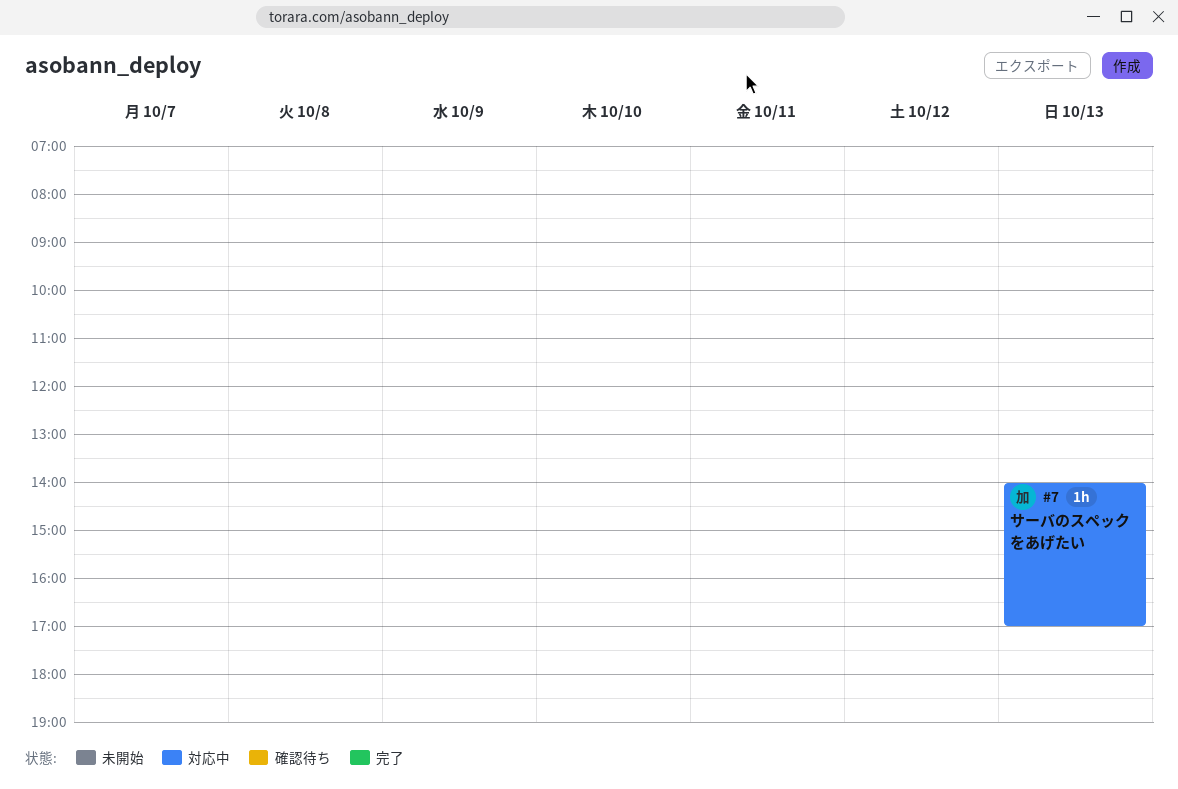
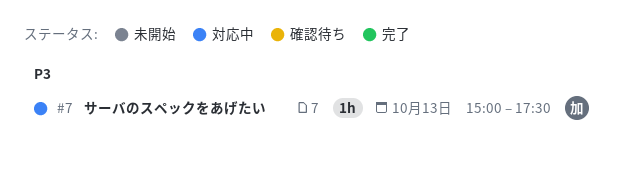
#7, begins: 14:00 -> 15:00
#7, ends: 17:00 -> 17:30

